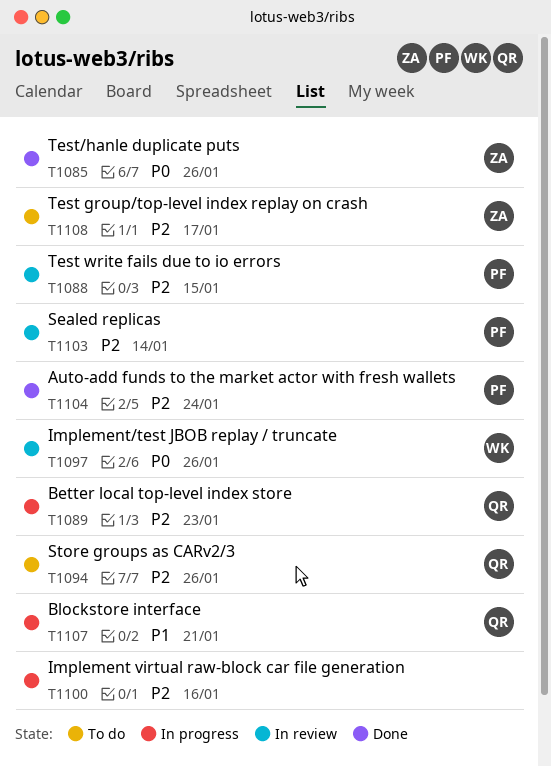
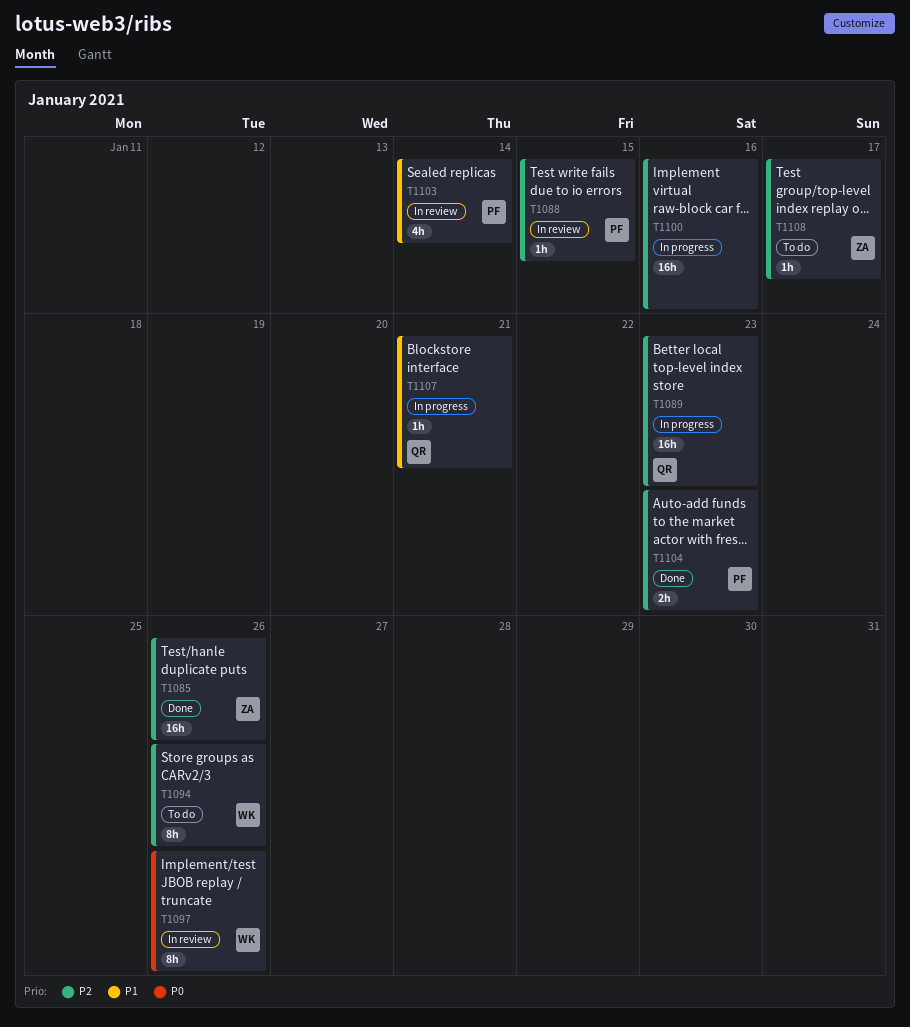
T1085, priority: P0 -> P2
T1094, owner: QR -> WK
T1103, priority: P2 -> P1
T1104, due: Jan 24 -> Jan 23

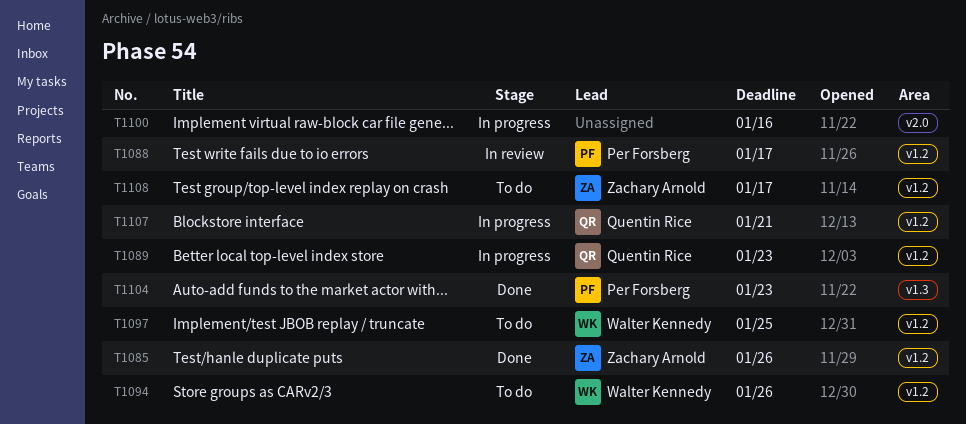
T1088, due: Jan 15 -> Jan 17
T1097, status: In review -> To do
T1097, due: Jan 26 -> Jan 25
T1103: present -> none

